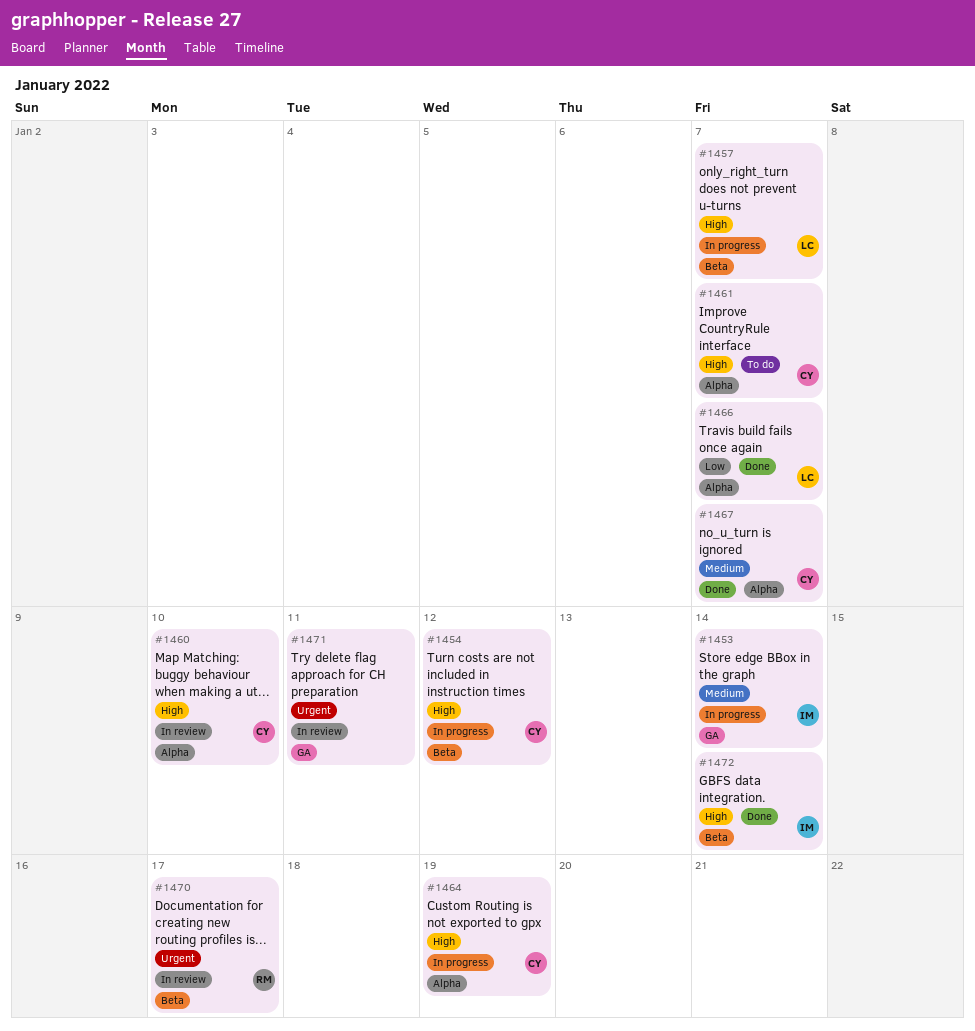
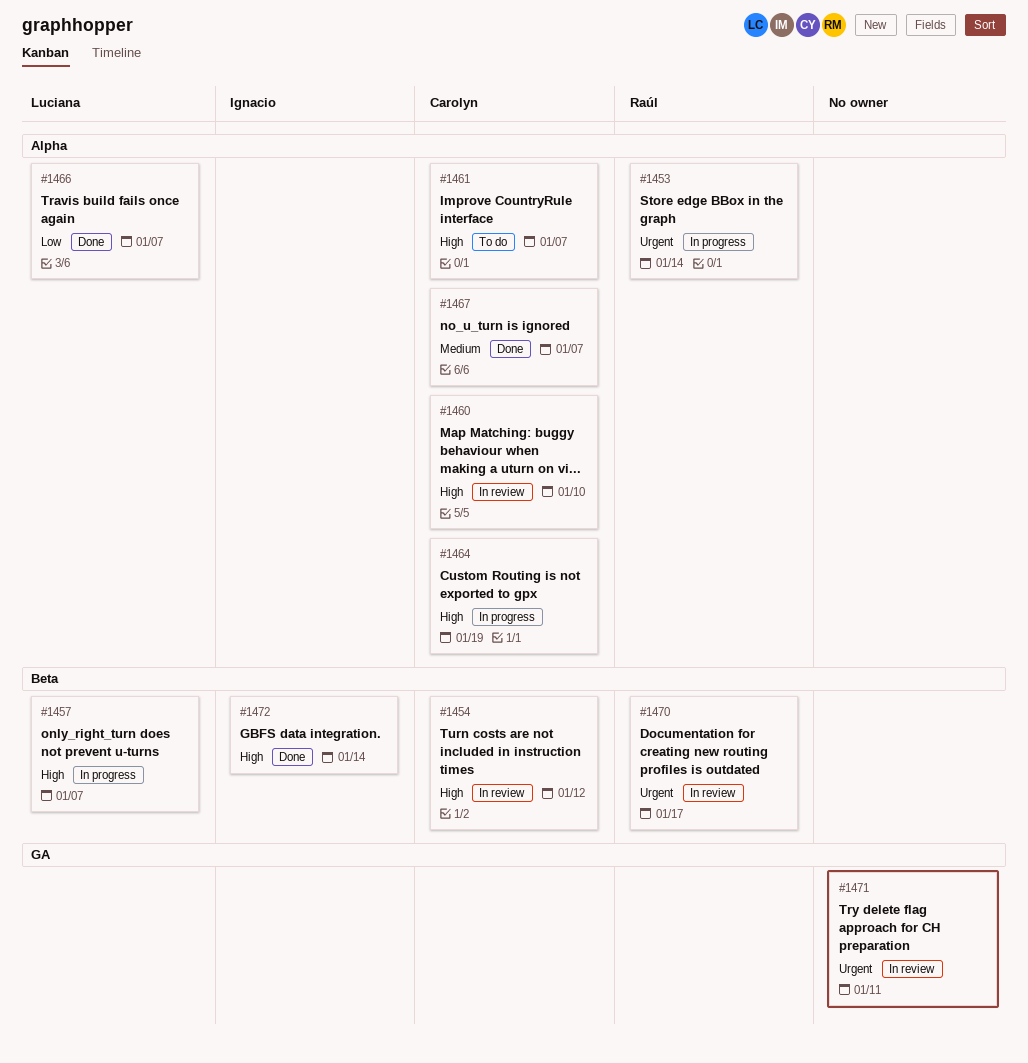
#1453, owner: Ignacio -> Raúl
#1453, priority: Medium -> Urgent
#1453, label: GA -> Alpha
#1454, status: In progress -> In review

